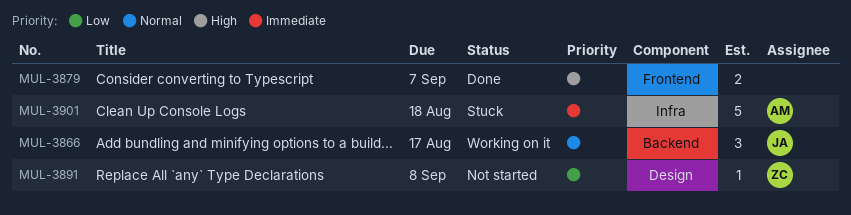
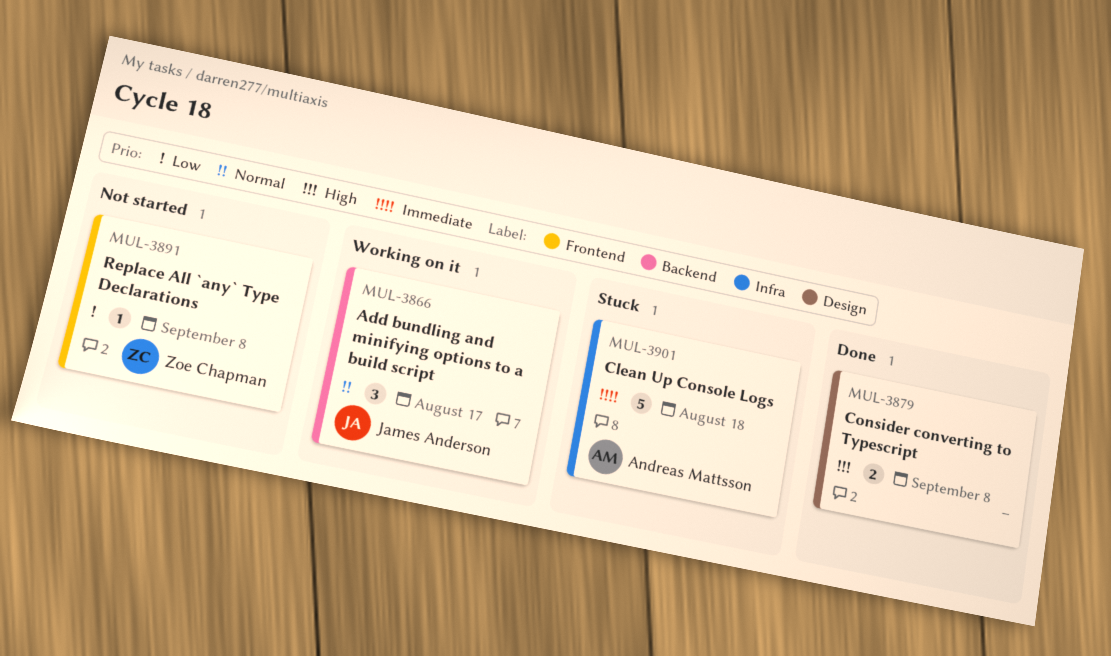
MUL-3879, label: Frontend -> Design
MUL-3879, due: Sep 7 -> Sep 8
MUL-3891, label: Design -> Frontend

